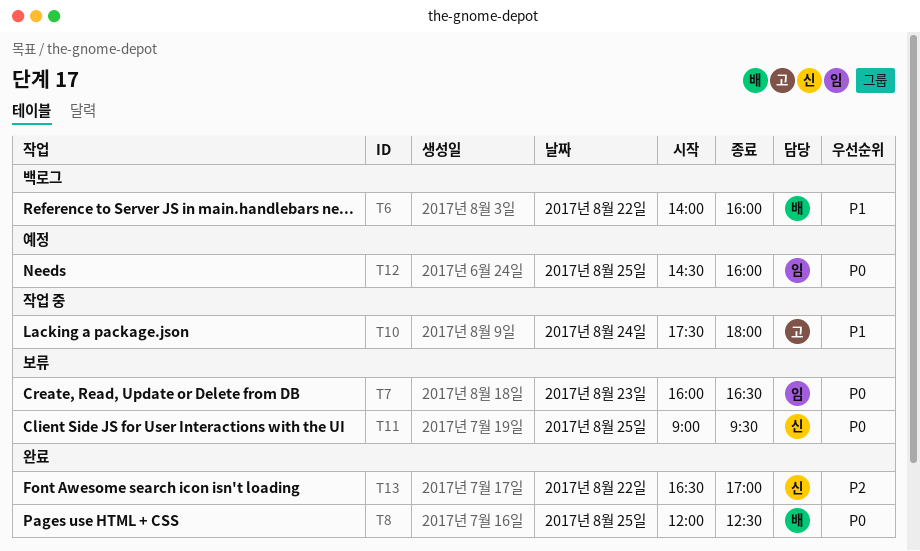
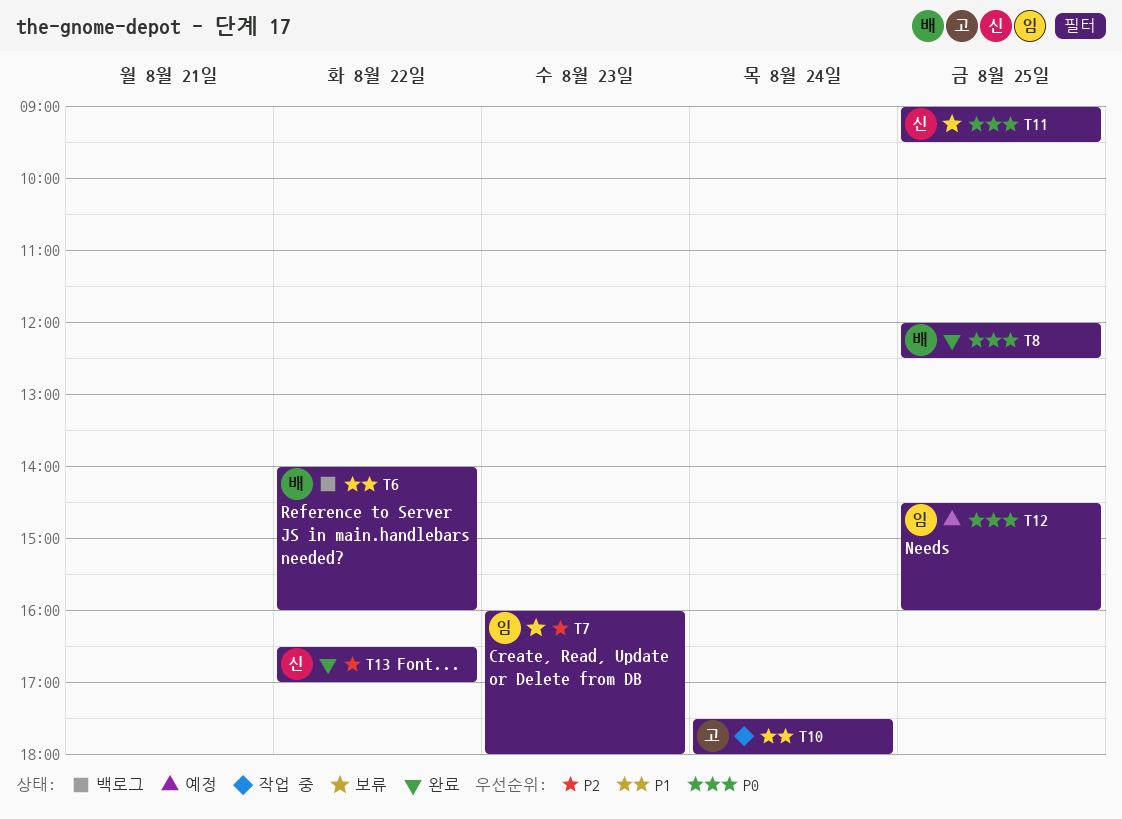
T7, priority: P0 -> P2
T7, ends: 16:30 -> 18:00

